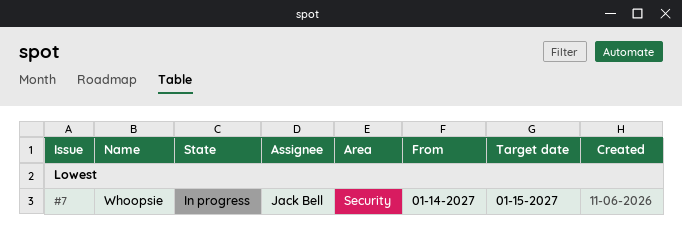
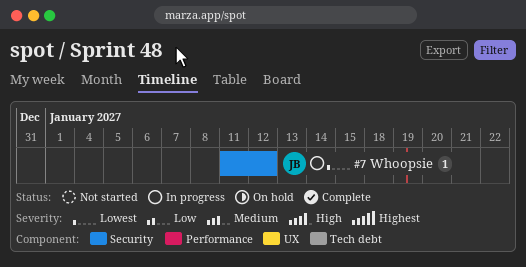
#7, start: Jan 14 -> Jan 11
#7, due: Jan 15 -> Jan 12

